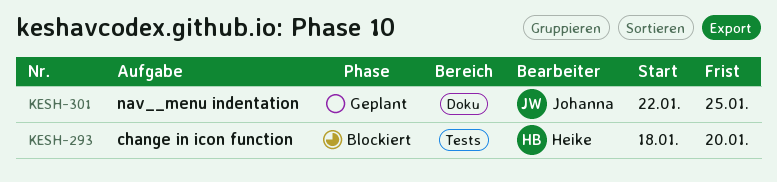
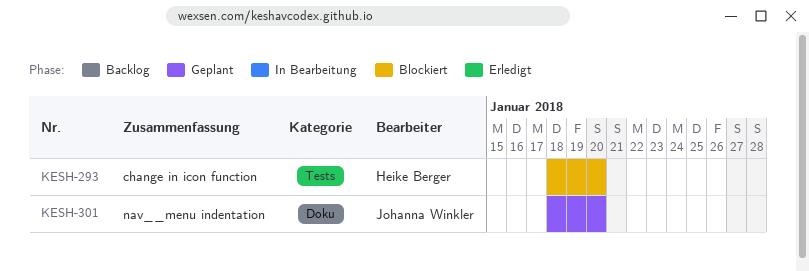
KESH-301, start: Jan 22 -> Jan 18
KESH-301, due: Jan 25 -> Jan 20

